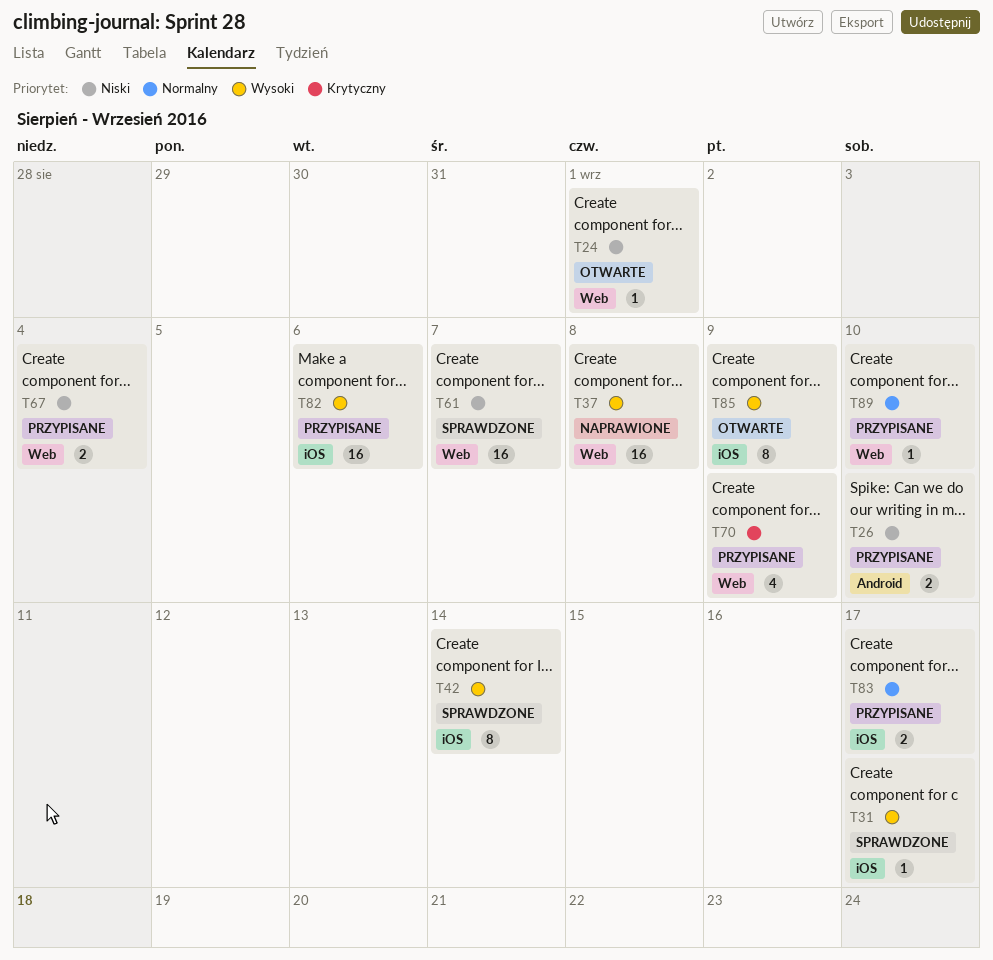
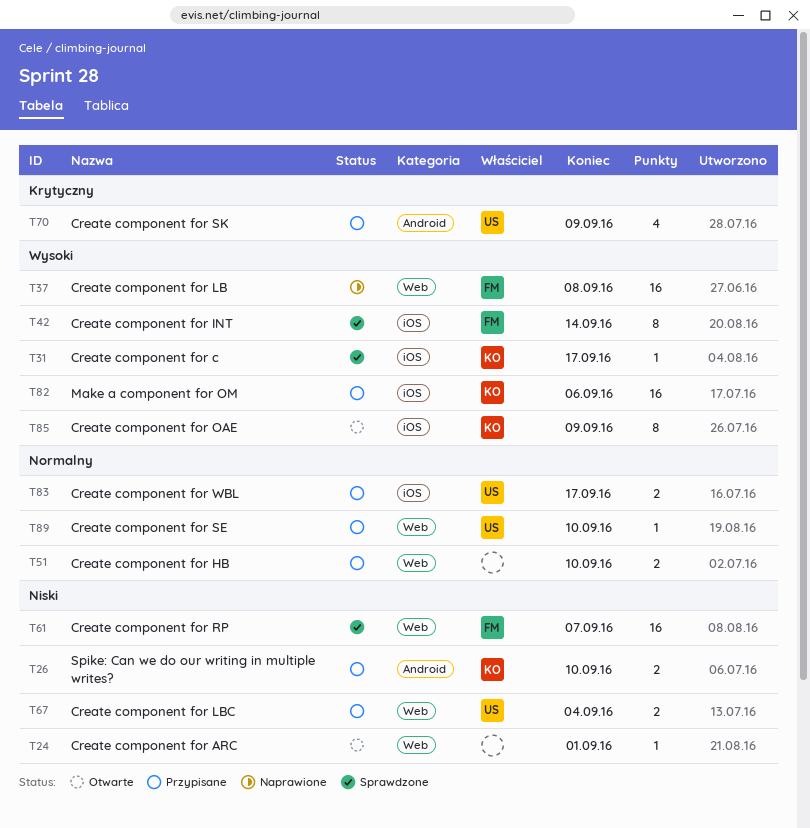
T51: none -> present
T70, label: Web -> Android

